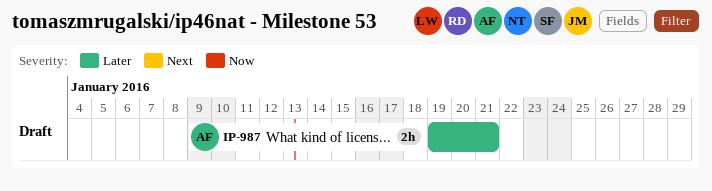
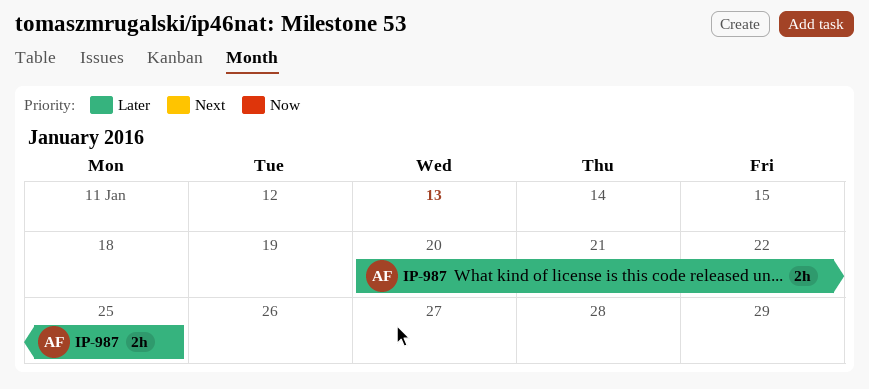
IP-987, start: Jan 19 -> Jan 20
IP-987, due: Jan 21 -> Jan 25

